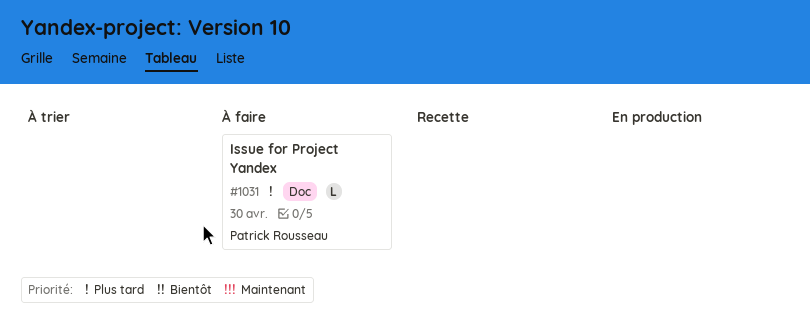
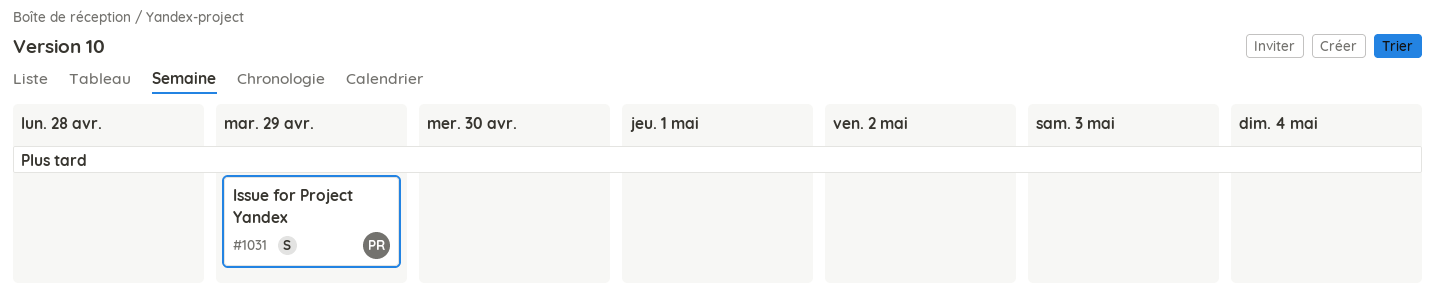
#1031, estimate: L -> S
#1031, due: Apr 30 -> Apr 29

